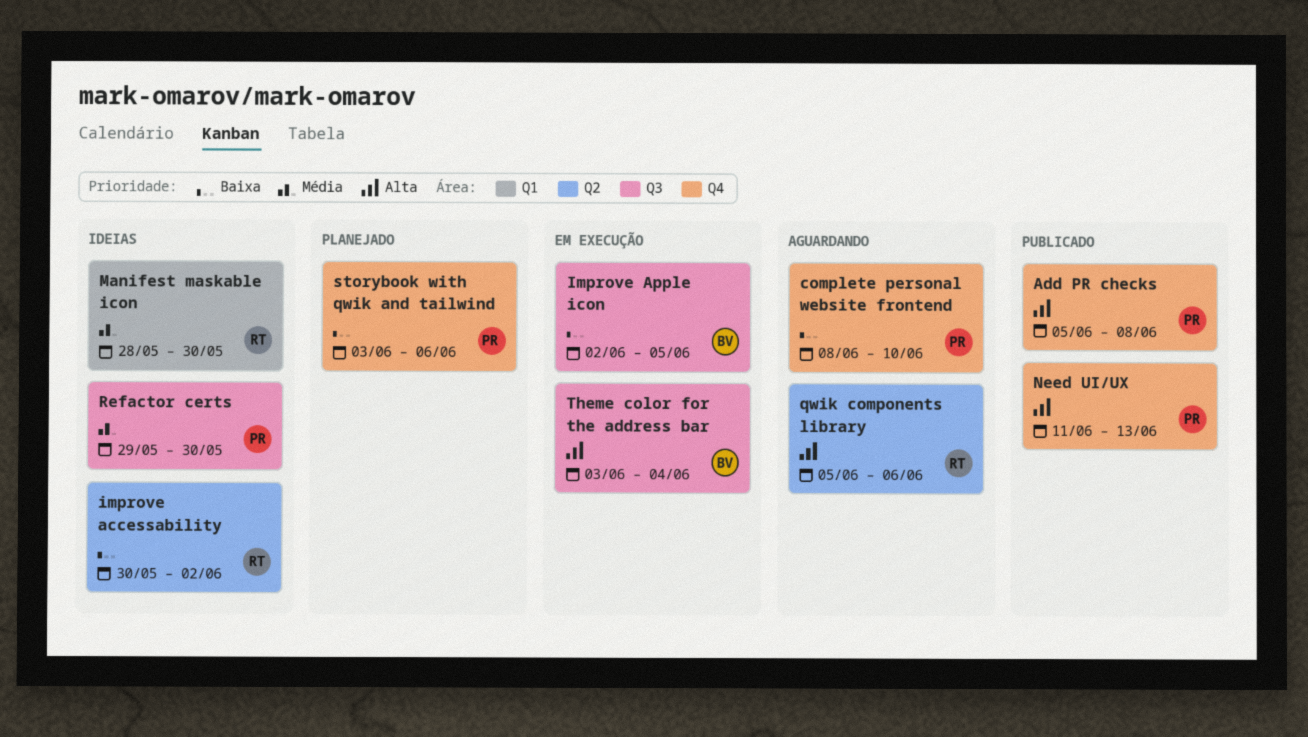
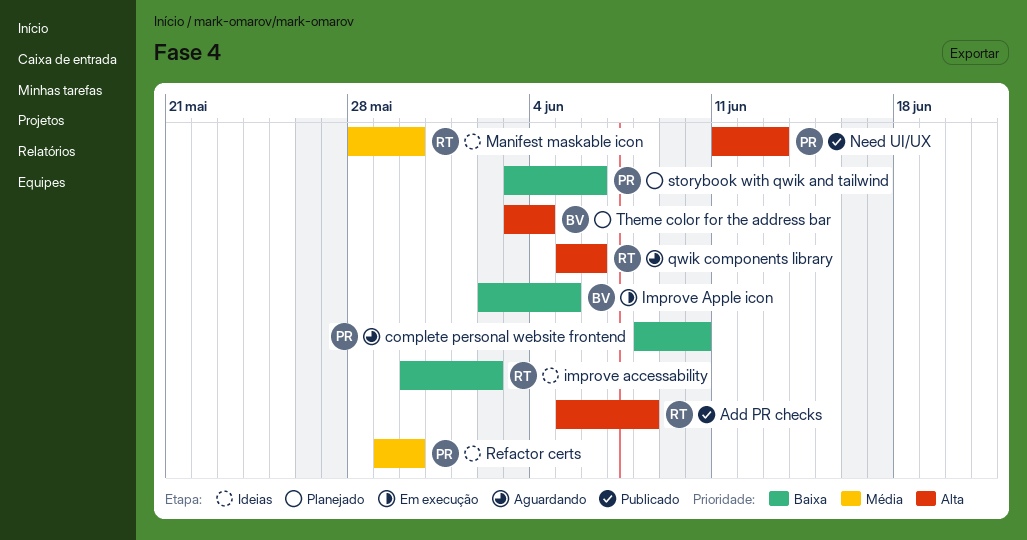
Add PR checks, owner: PR -> RT
Theme color for the address bar, status: Em execução -> Planejado

